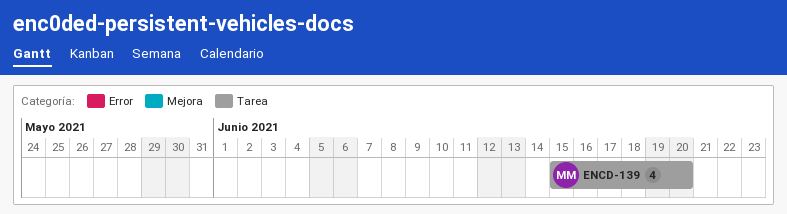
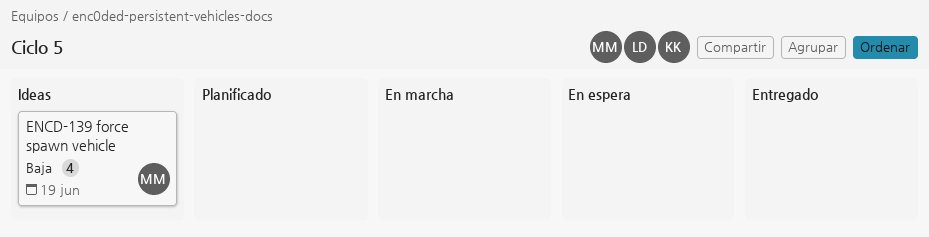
ENCD-139, due: Jun 20 -> Jun 19

